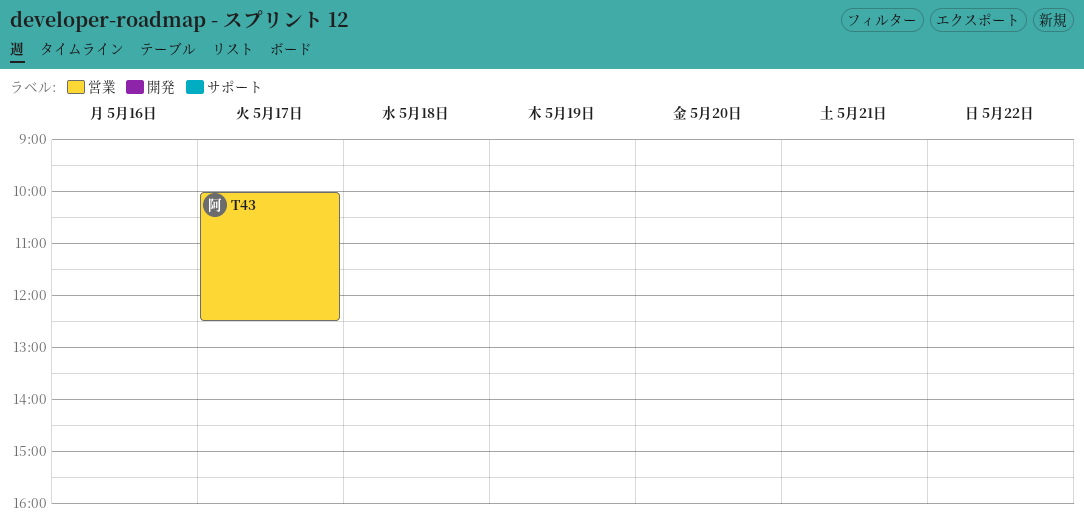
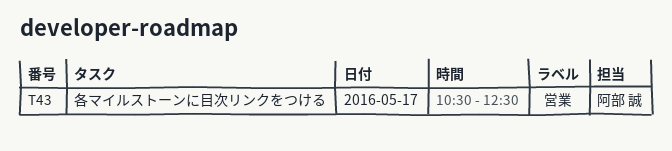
T43, begins: 10:00 -> 10:30

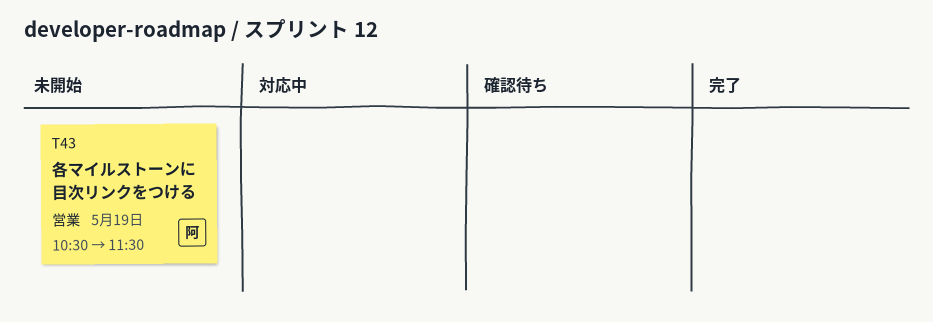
T43, day: May 17 -> May 19
T43, ends: 12:30 -> 11:30

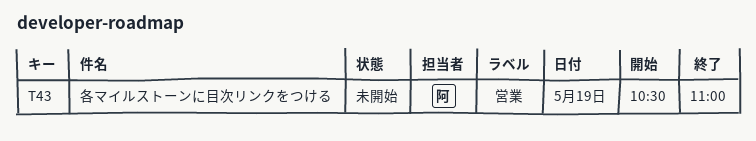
T43, ends: 11:30 -> 11:00

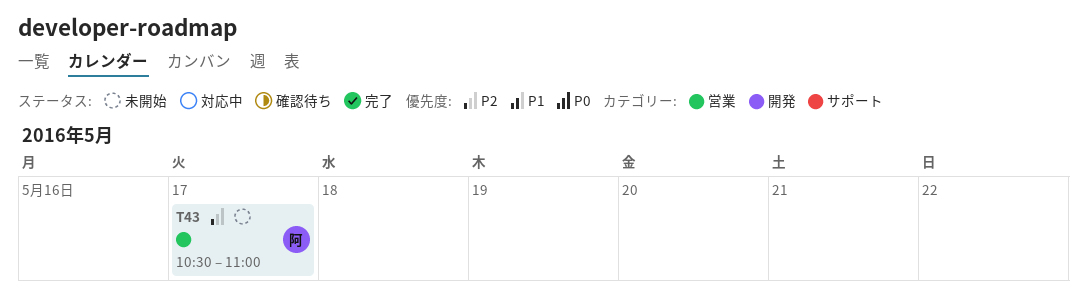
T43, day: May 19 -> May 17

